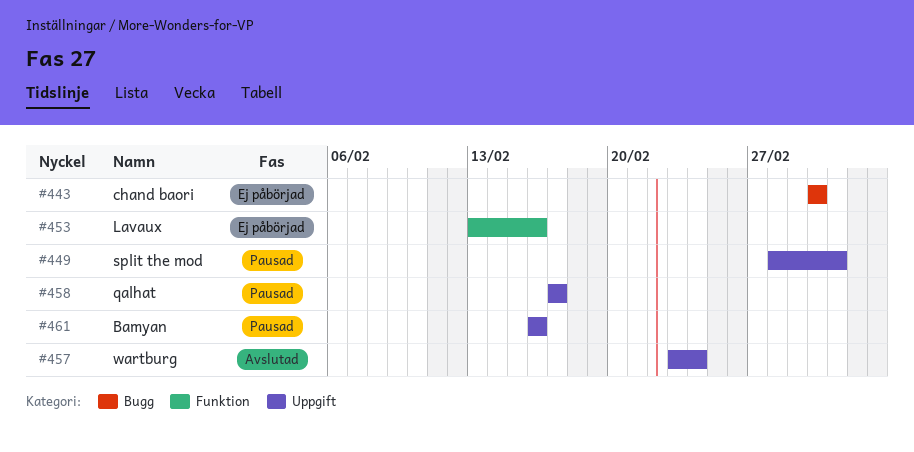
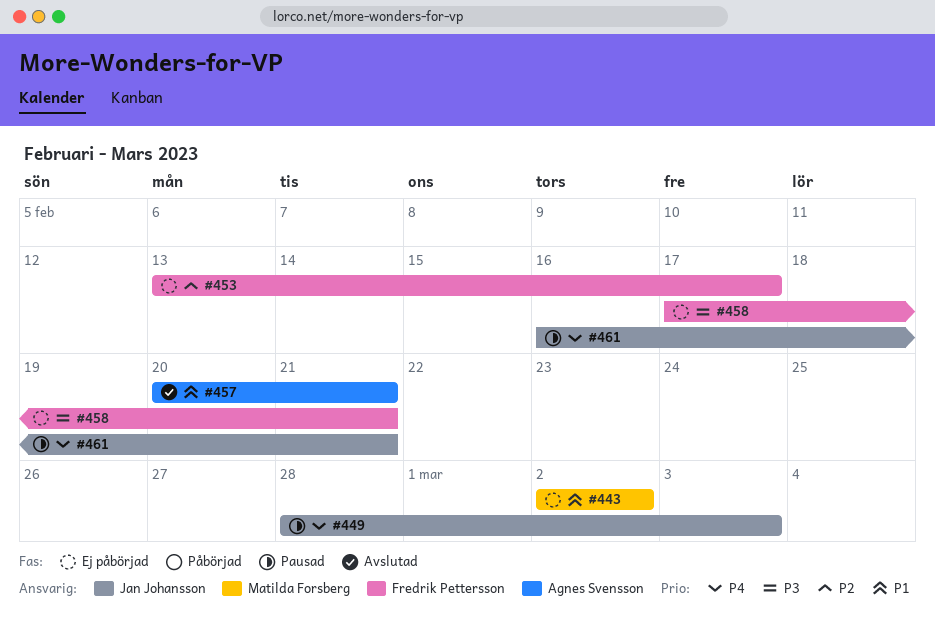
#453, due: Feb 16 -> Feb 17
#457, start: Feb 23 -> Feb 20
#457, due: Feb 24 -> Feb 21
#458, status: Pausad -> Ej påbörjad
#458, due: Feb 17 -> Feb 21
#461, due: Feb 16 -> Feb 21

